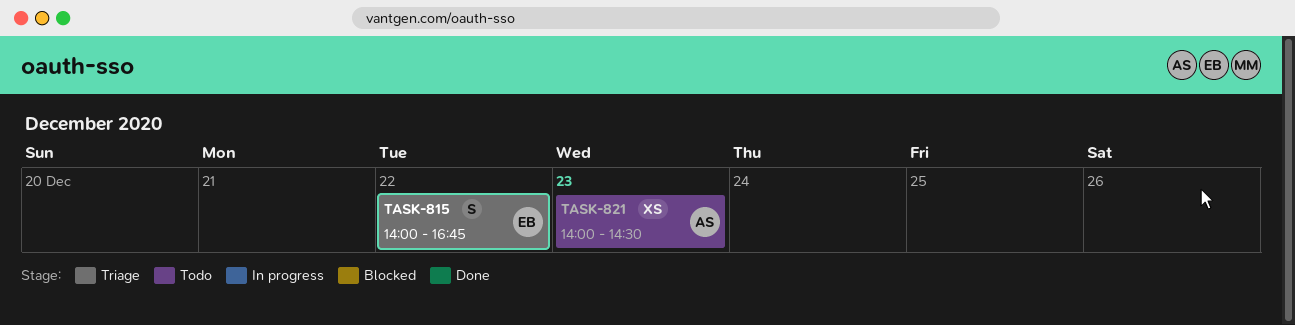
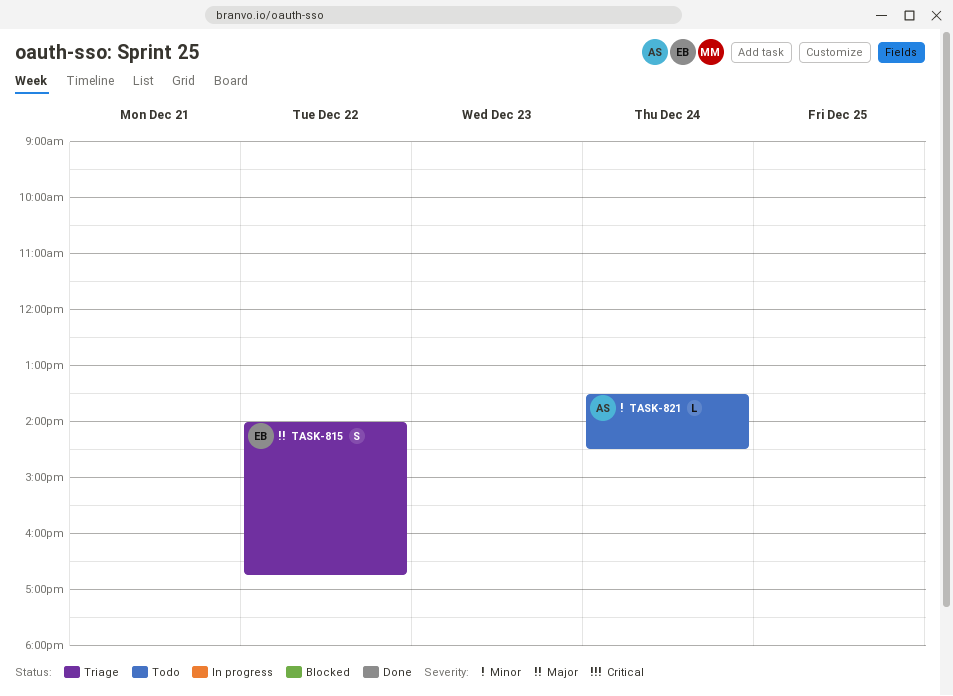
TASK-821, estimate: XS -> L
TASK-821, day: Dec 23 -> Dec 24
TASK-821, begins: 14:00 -> 13:30

